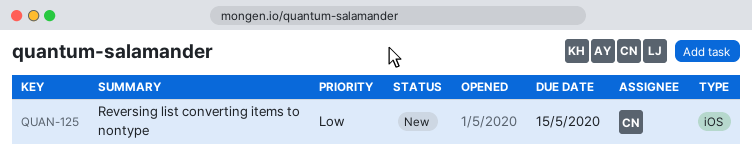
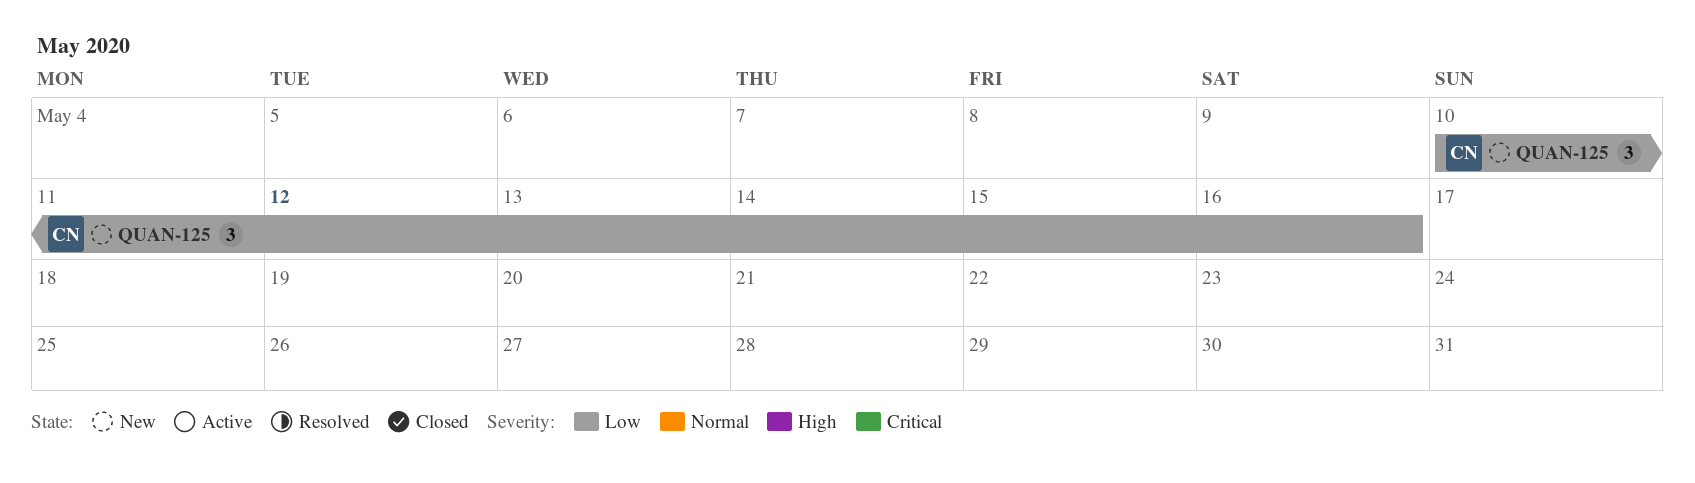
QUAN-125, due: May 15 -> May 16

